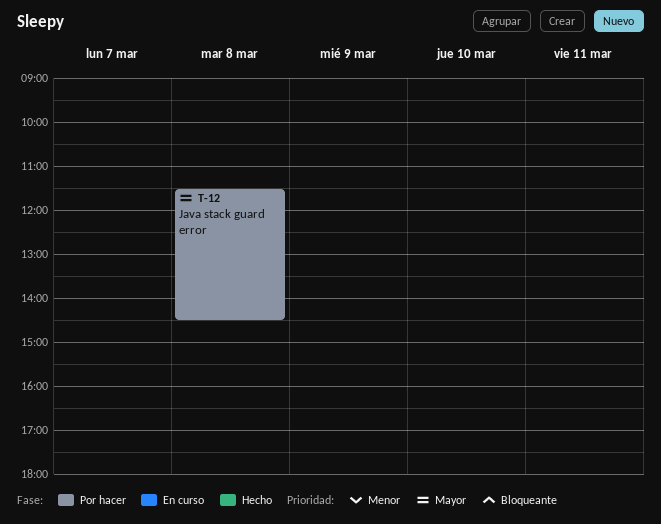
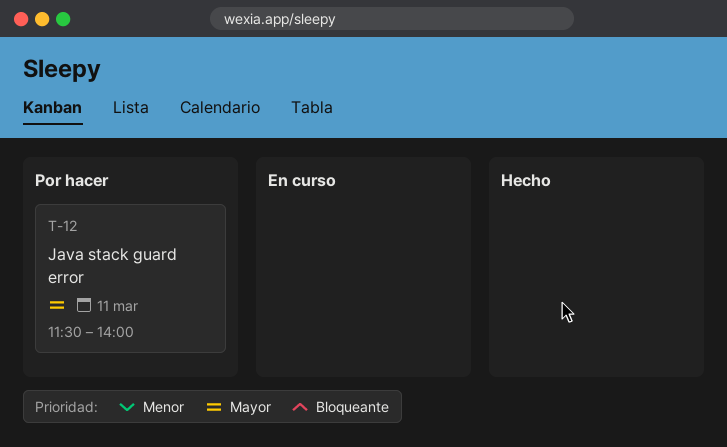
T-12, day: Mar 8 -> Mar 11
T-12, ends: 14:30 -> 14:00

